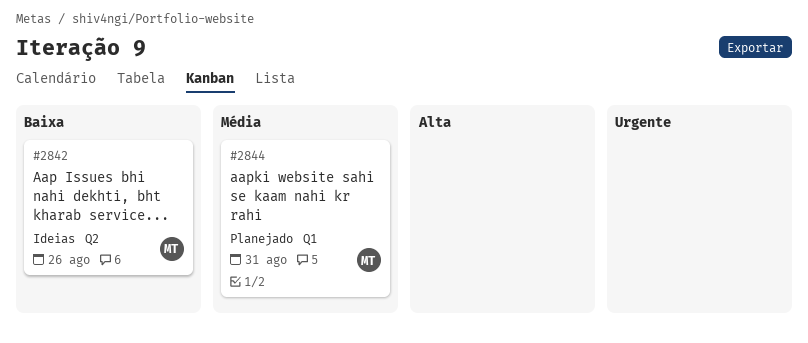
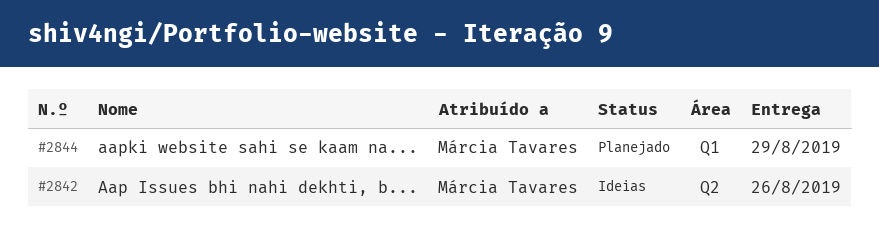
#2844, due: Aug 31 -> Aug 29

